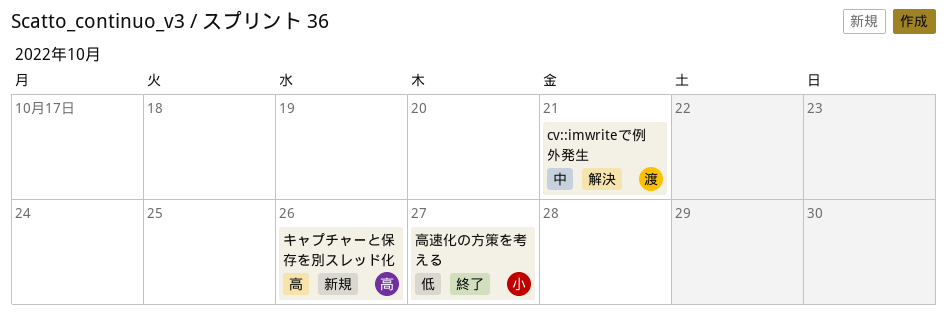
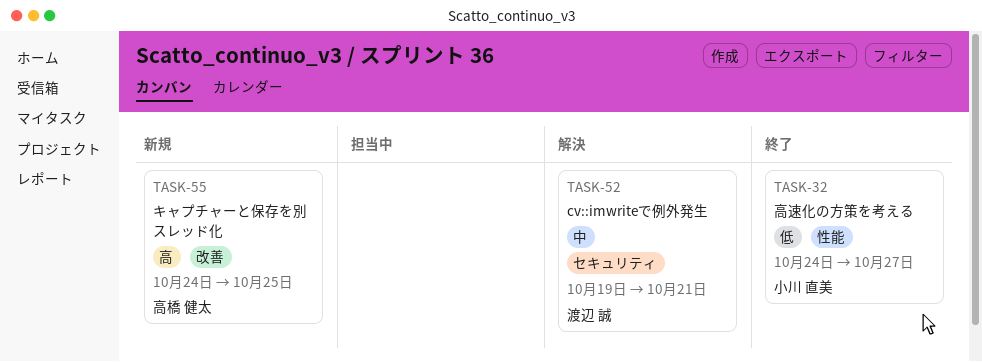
キャプチャーと保存を別スレッド化, due: Oct 26 -> Oct 25

